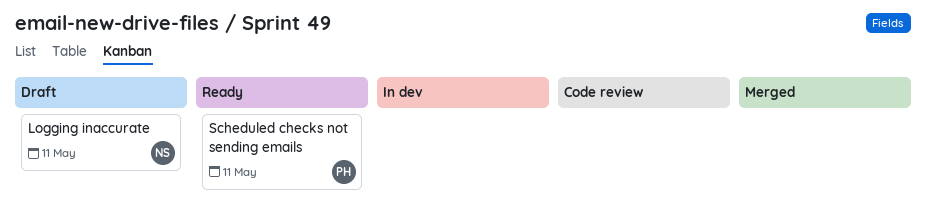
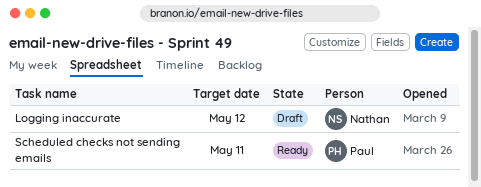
Logging inaccurate, due: May 11 -> May 12

